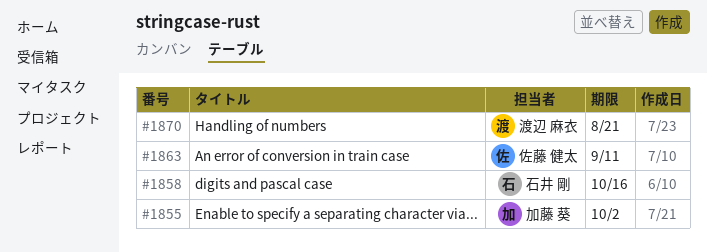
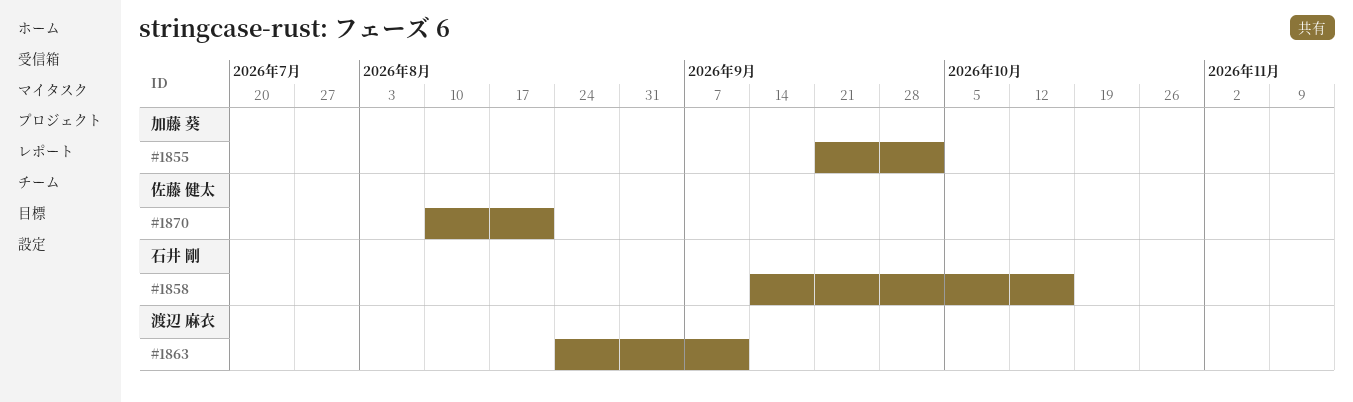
#1863, owner: 佐藤 健太 -> 渡辺 麻衣
#1870, owner: 渡辺 麻衣 -> 佐藤 健太

